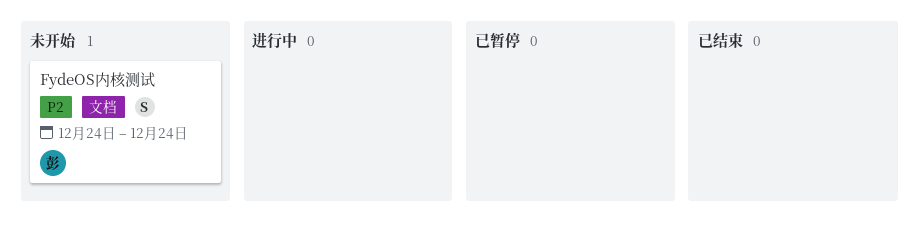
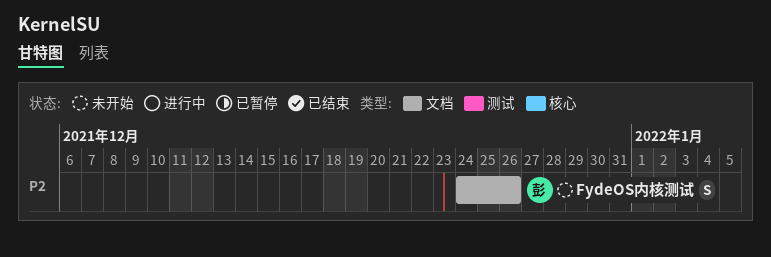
FydeOS内核测试, due: Dec 24 -> Dec 26

